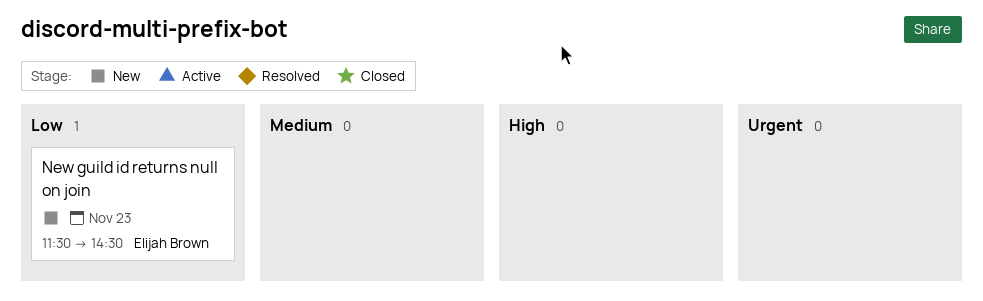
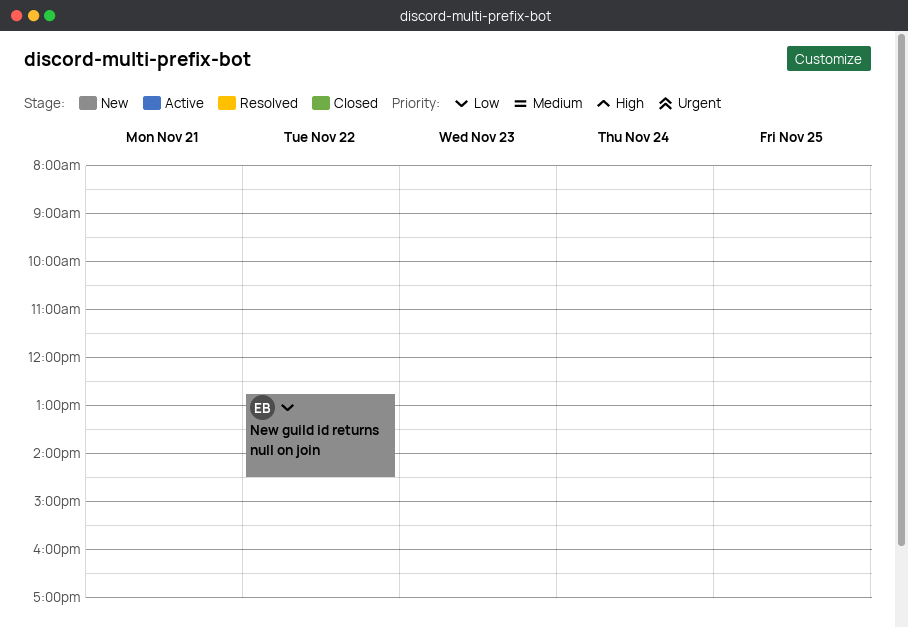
New guild id returns null on join, day: Nov 23 -> Nov 22
New guild id returns null on join, begins: 11:30 -> 12:45

